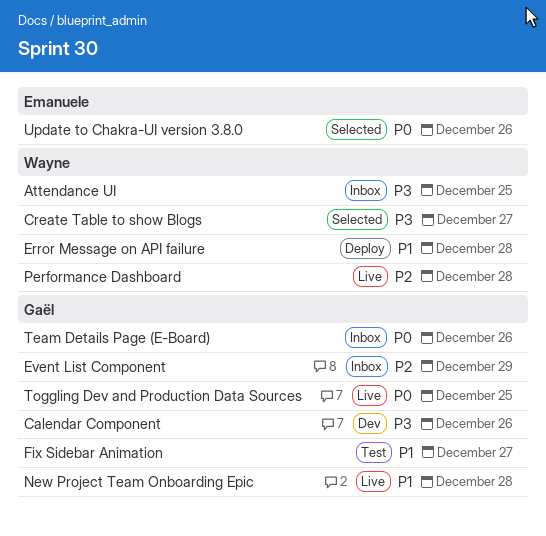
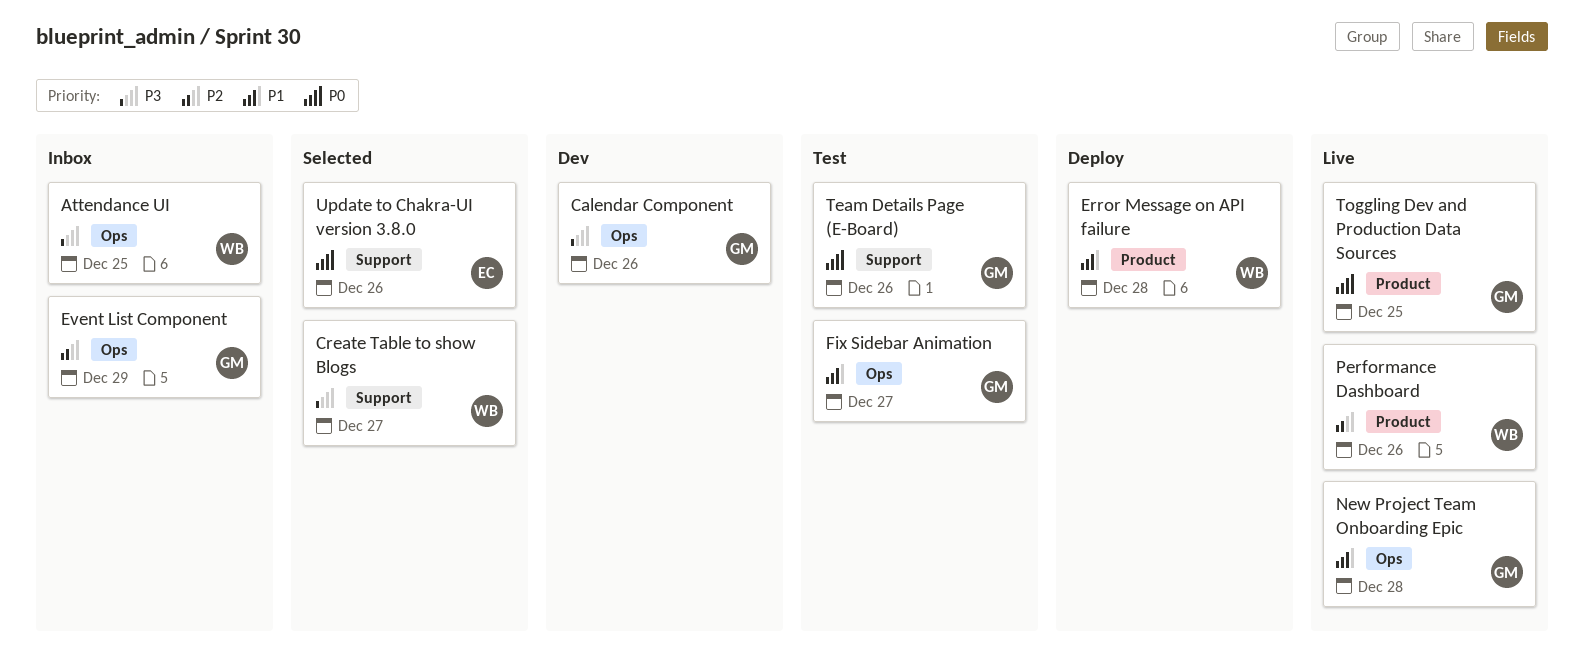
Performance Dashboard, due: Dec 28 -> Dec 26
Team Details Page (E-Board), status: Inbox -> Test

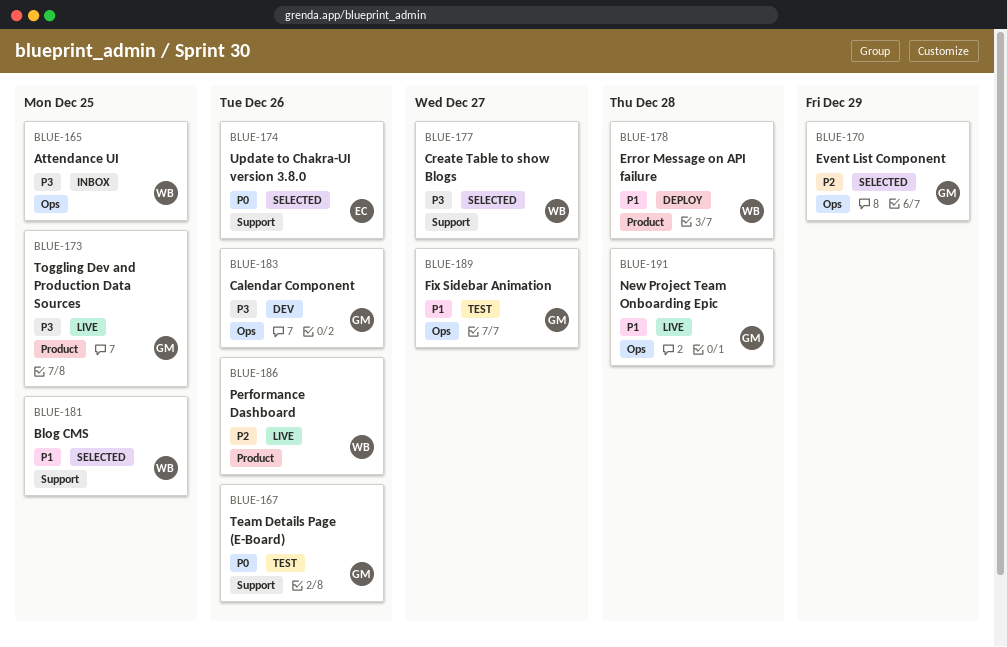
Blog CMS: none -> present
Event List Component, status: Inbox -> Selected
Toggling Dev and Production Data Sources, priority: P0 -> P3

